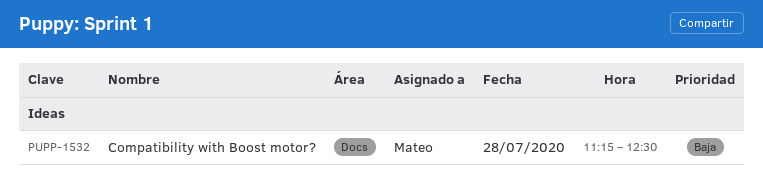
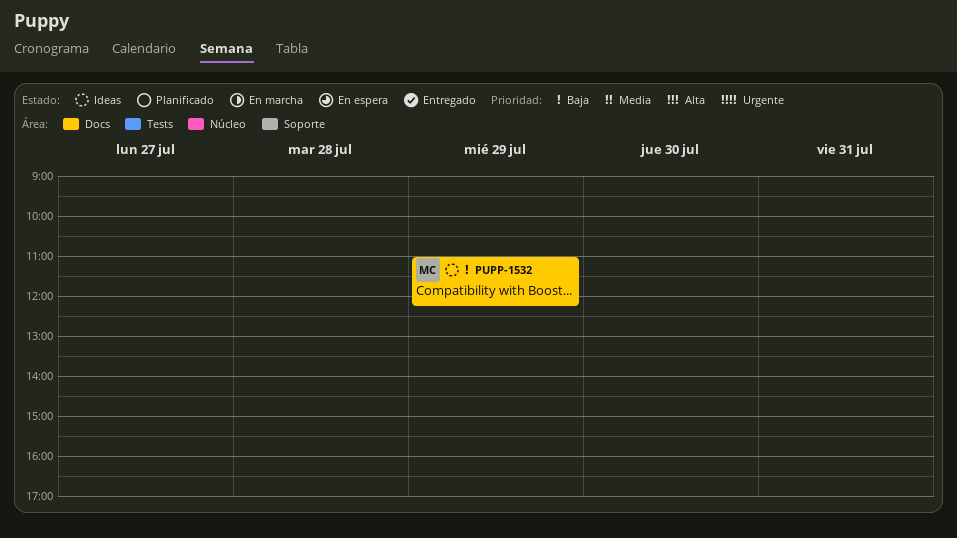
PUPP-1532, day: Jul 28 -> Jul 29
PUPP-1532, begins: 11:15 -> 11:00
PUPP-1532, ends: 12:30 -> 12:15

